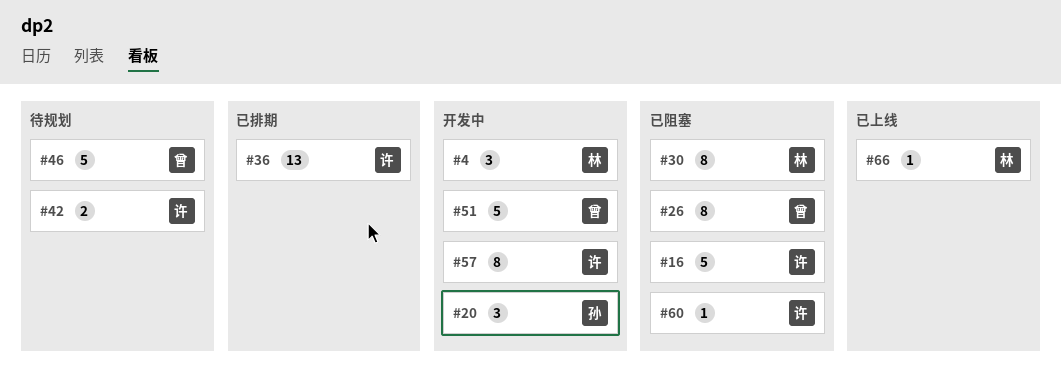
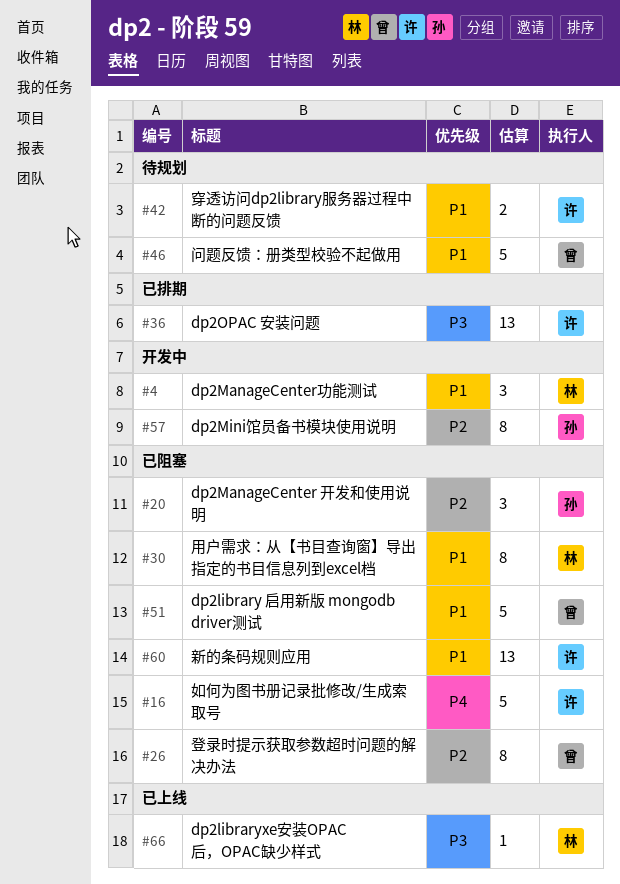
#20, status: 开发中 -> 已阻塞
#51, status: 开发中 -> 已阻塞
#57, owner: 许 -> 孙
#60, estimate: 1 -> 13

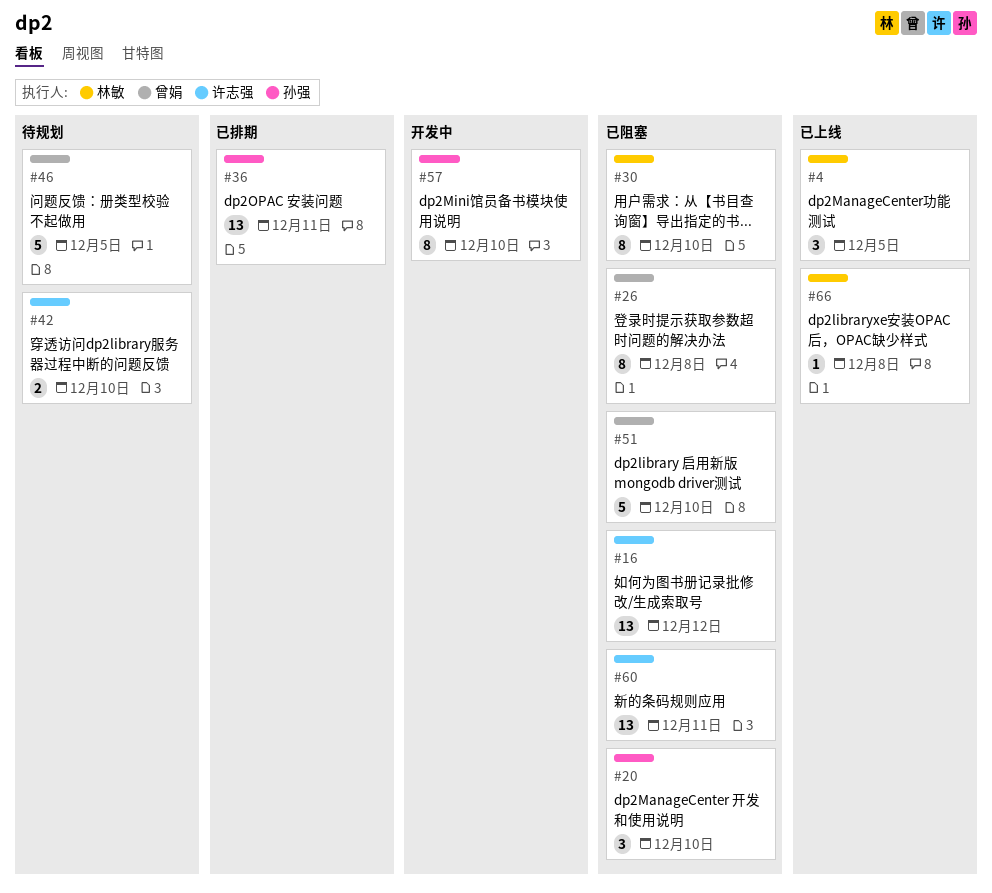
#4, status: 开发中 -> 已上线
#16, estimate: 5 -> 13
#36, owner: 许志强 -> 孙强

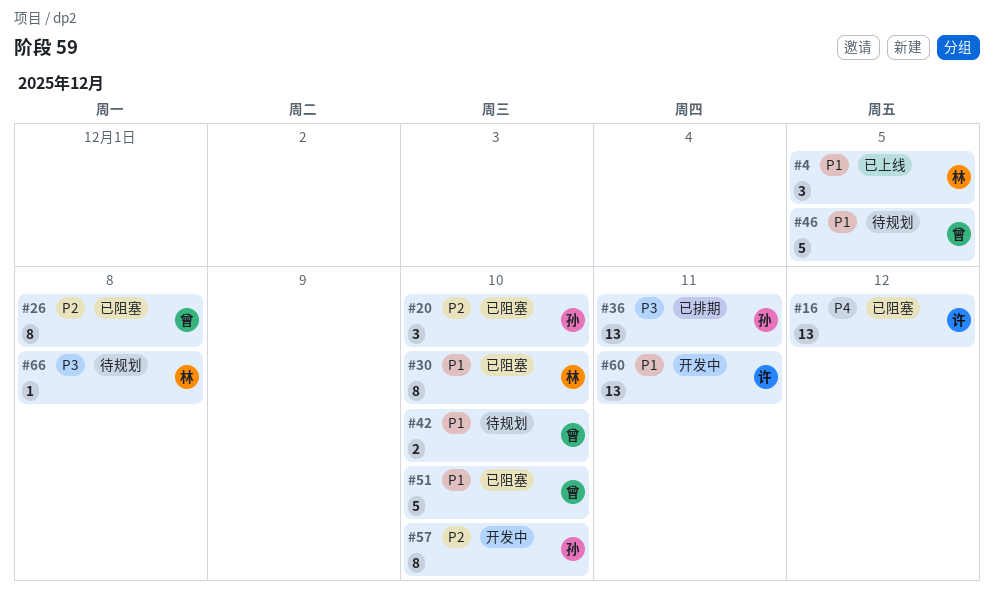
#42, owner: 许志强 -> 曾娟
#60, status: 已阻塞 -> 开发中
#66, status: 已上线 -> 待规划

